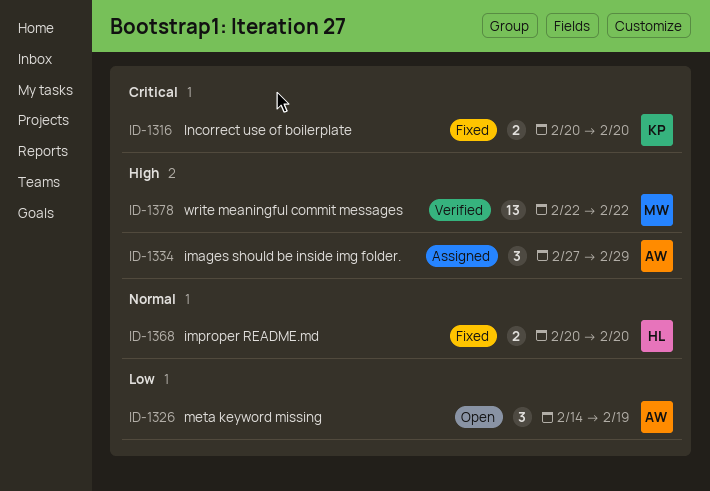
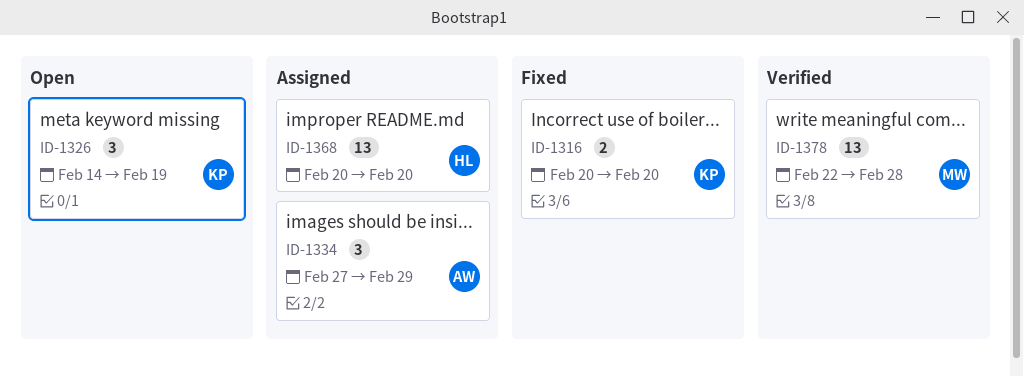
ID-1326, owner: AW -> KP
ID-1368, status: Fixed -> Assigned
ID-1368, estimate: 2 -> 13
ID-1378, due: Feb 22 -> Feb 28

